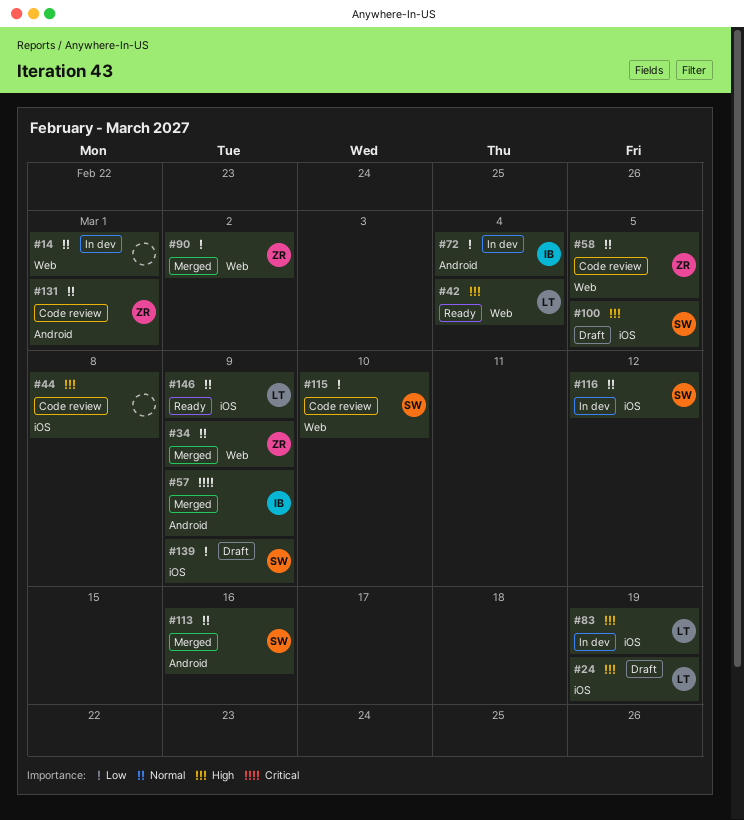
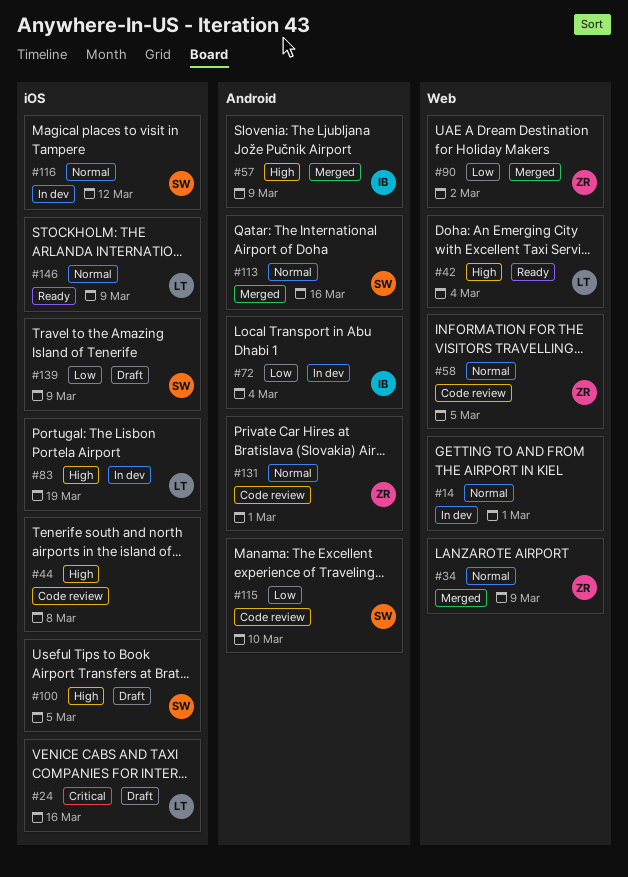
#24, priority: High -> Critical
#24, due: Mar 19 -> Mar 16
#57, priority: Critical -> High
#115, label: Web -> Android

